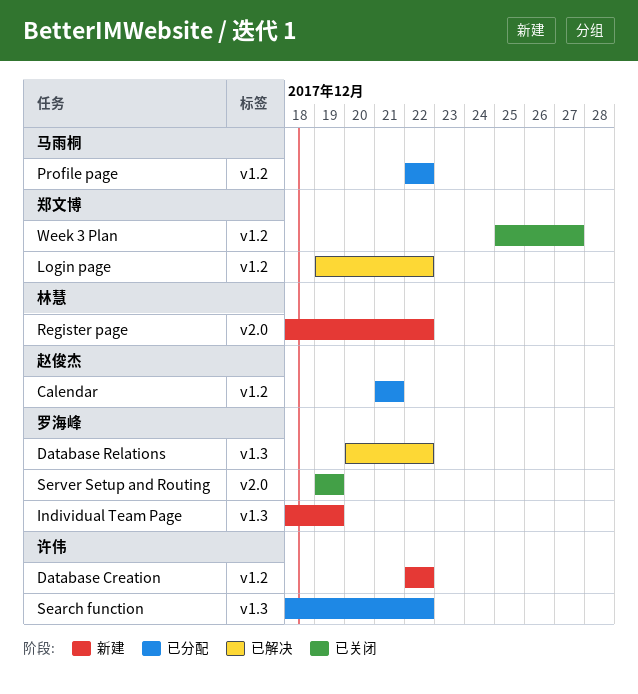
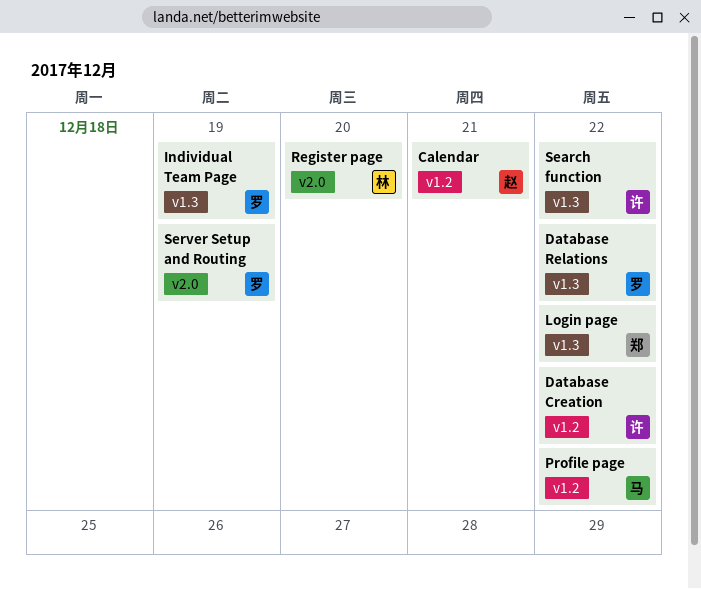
Login page, label: v1.2 -> v1.3
Register page, due: Dec 22 -> Dec 20
Week 3 Plan: present -> none

